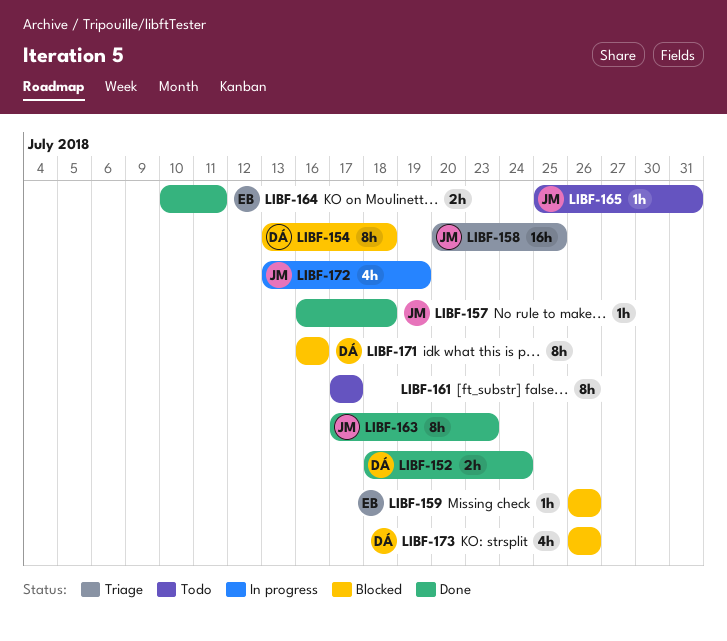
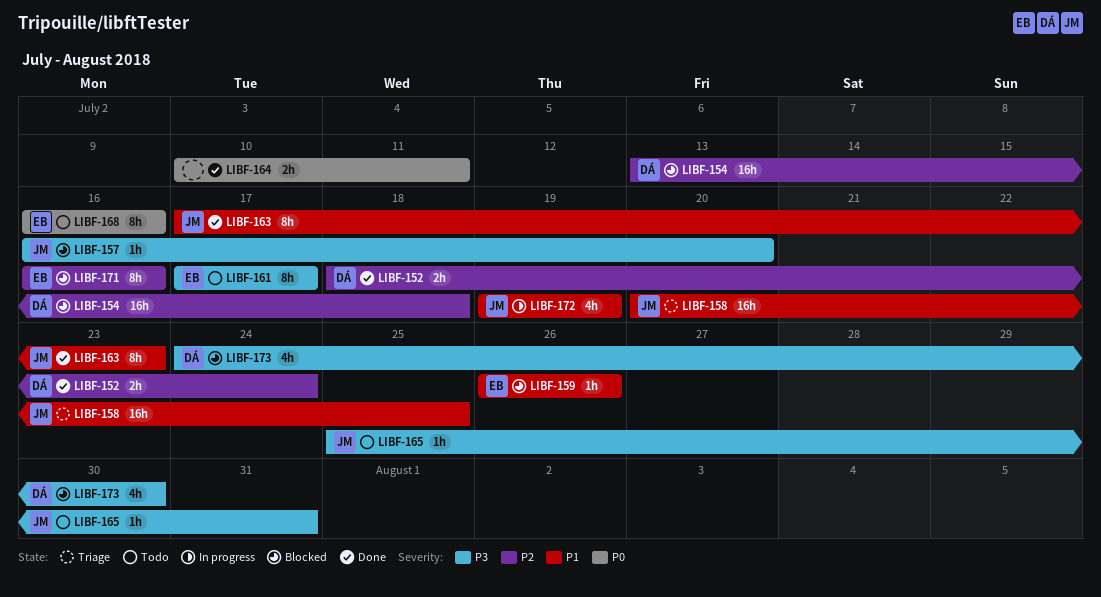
LIBF-154, estimate: 8h -> 16h
LIBF-157, status: Done -> Blocked
LIBF-157, due: Jul 18 -> Jul 20
LIBF-161, owner: none -> EB
LIBF-164, owner: EB -> none
LIBF-168: none -> present
LIBF-171, owner: DÁ -> EB
LIBF-172, start: Jul 13 -> Jul 19
LIBF-173, start: Jul 26 -> Jul 24
LIBF-173, due: Jul 26 -> Jul 30

